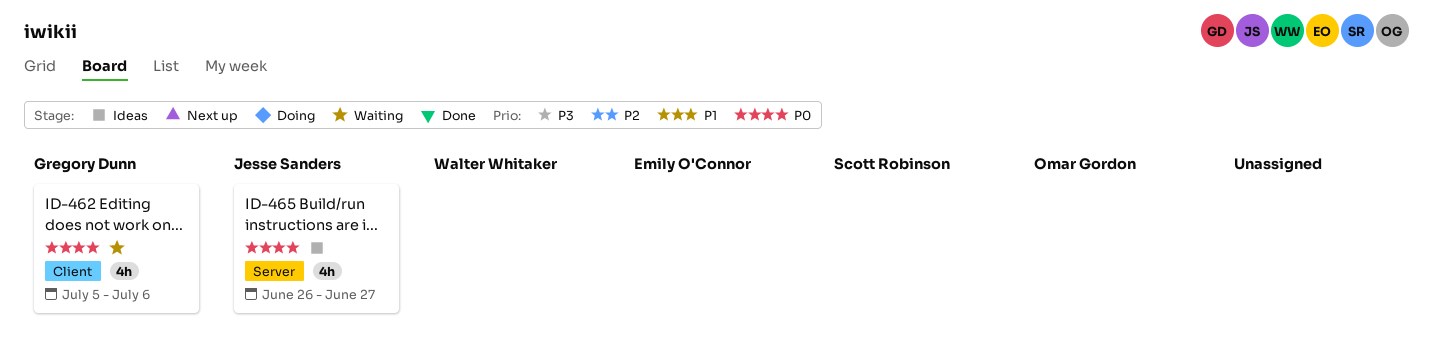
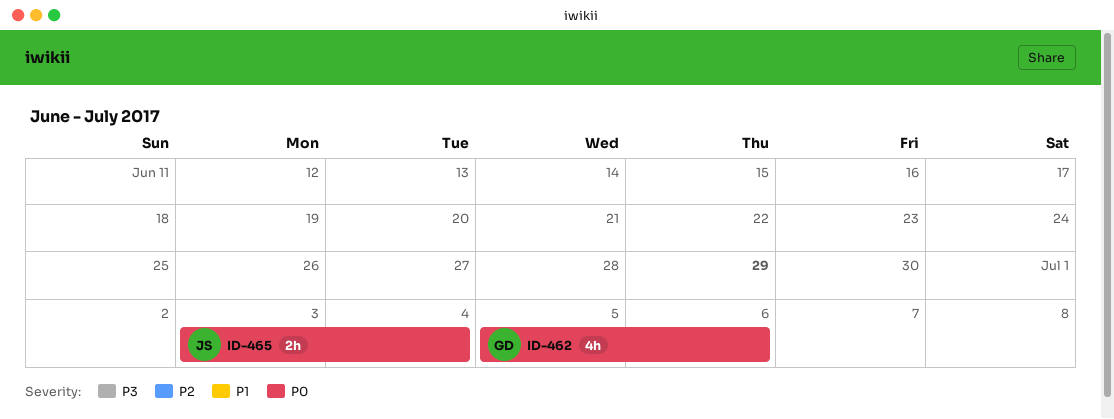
ID-465, estimate: 4h -> 2h
ID-465, start: Jun 26 -> Jul 3
ID-465, due: Jun 27 -> Jul 4

